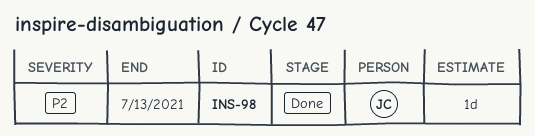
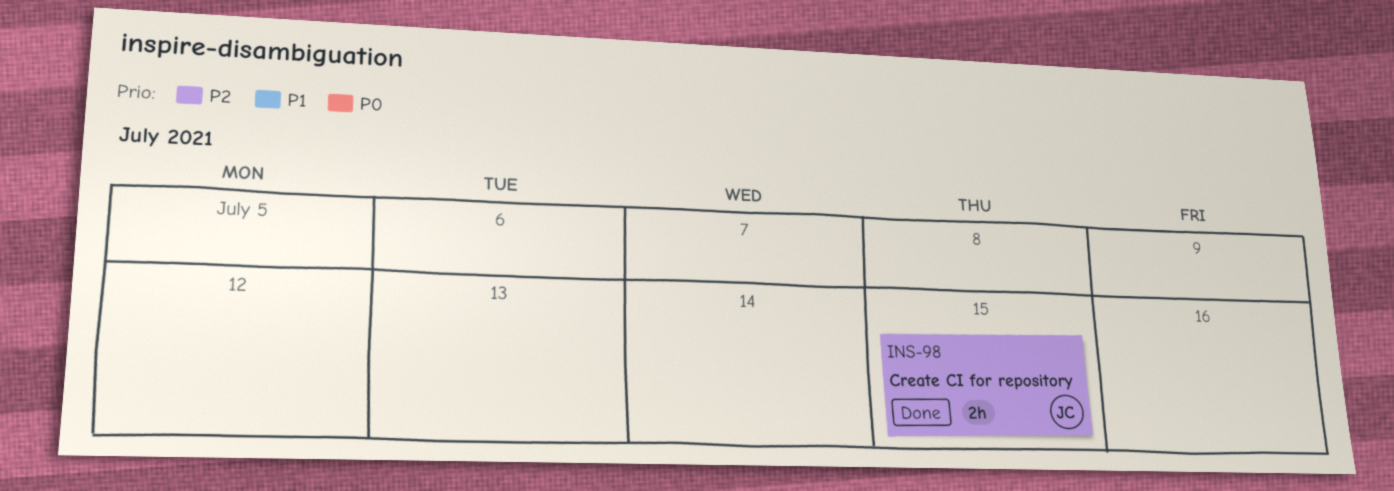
INS-98, estimate: 1d -> 2h
INS-98, due: Jul 13 -> Jul 15

